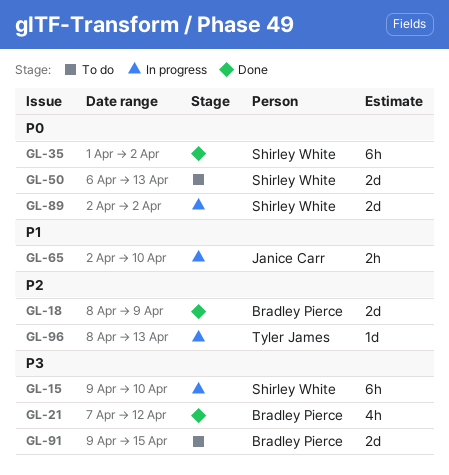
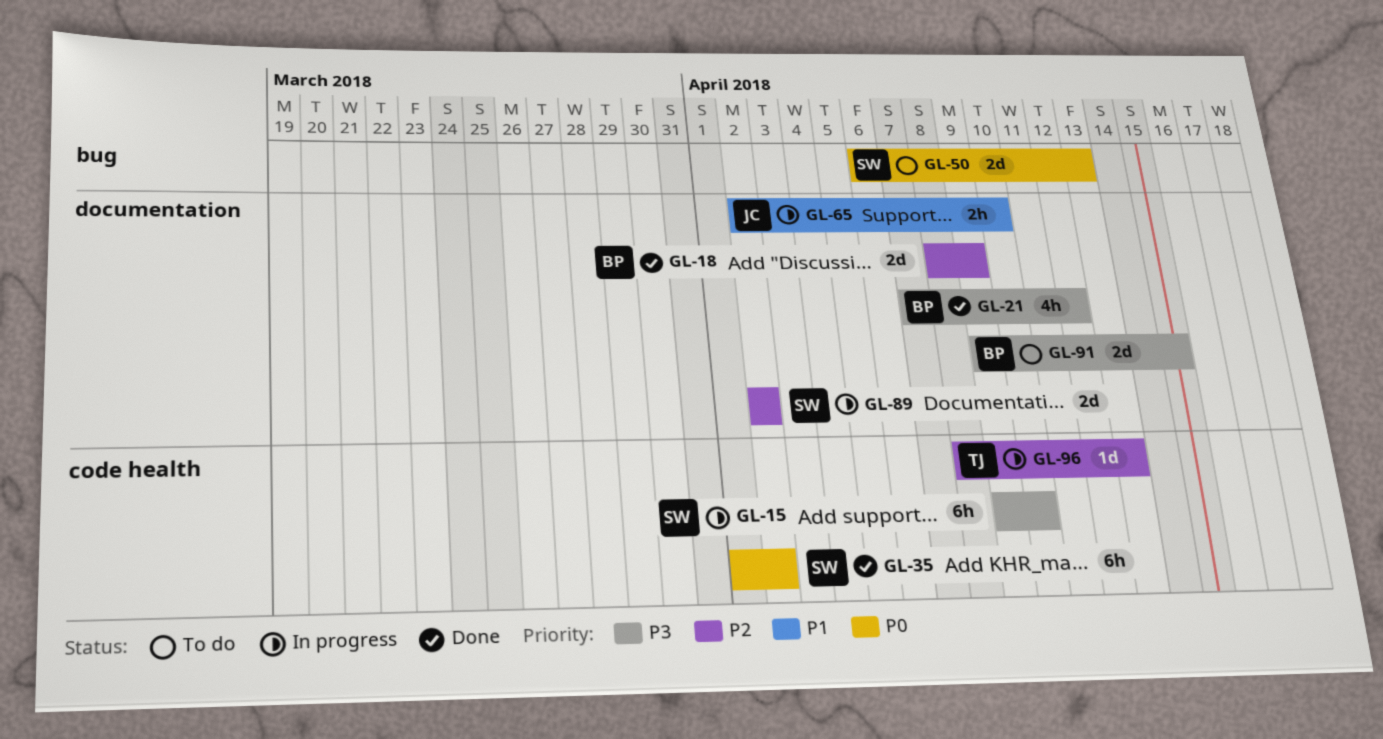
GL-89, priority: P0 -> P2

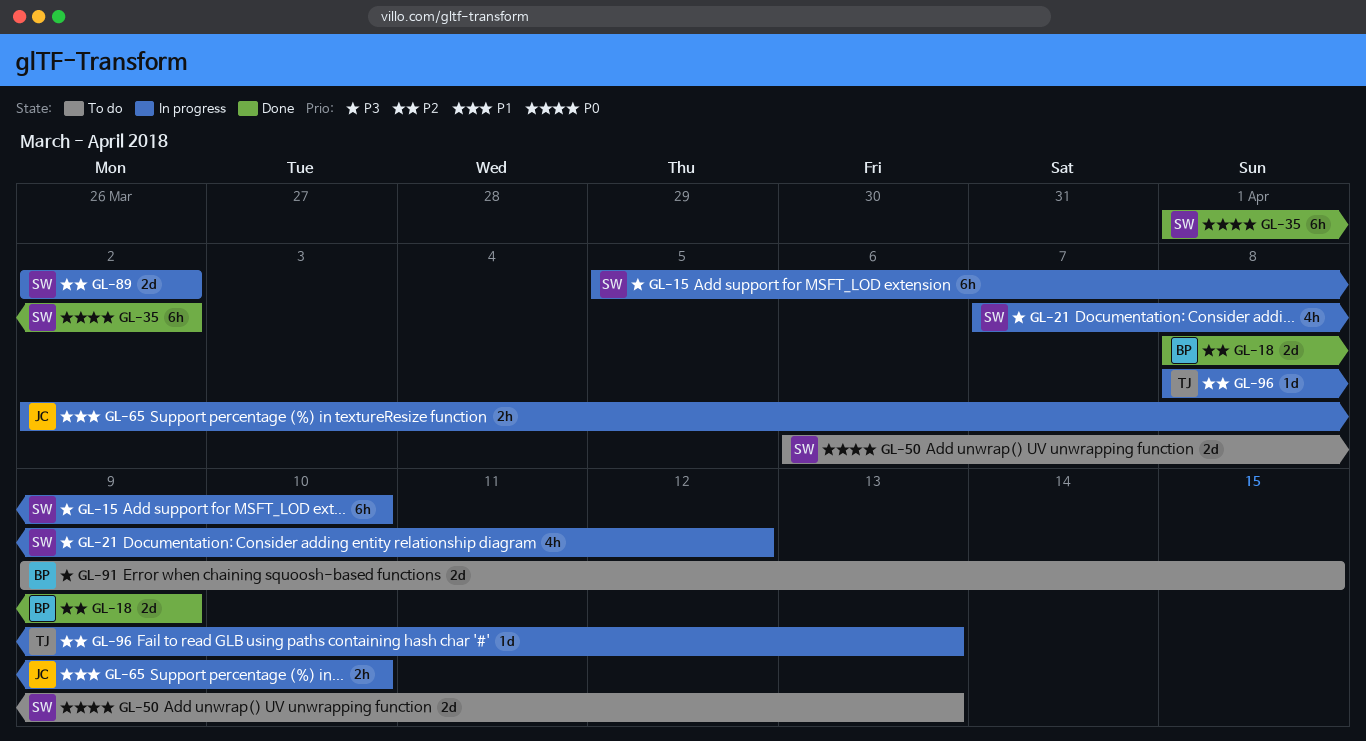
GL-15, start: Apr 9 -> Apr 5
GL-21, status: Done -> In progress
GL-21, owner: BP -> SW

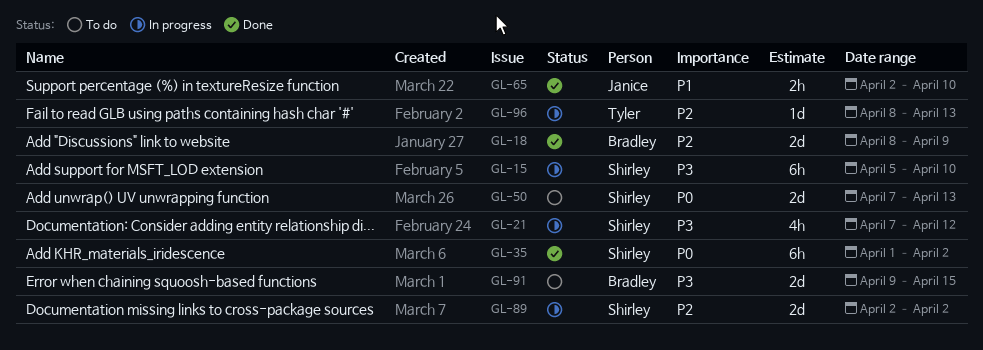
GL-50, start: Apr 6 -> Apr 7
GL-65, status: In progress -> Done

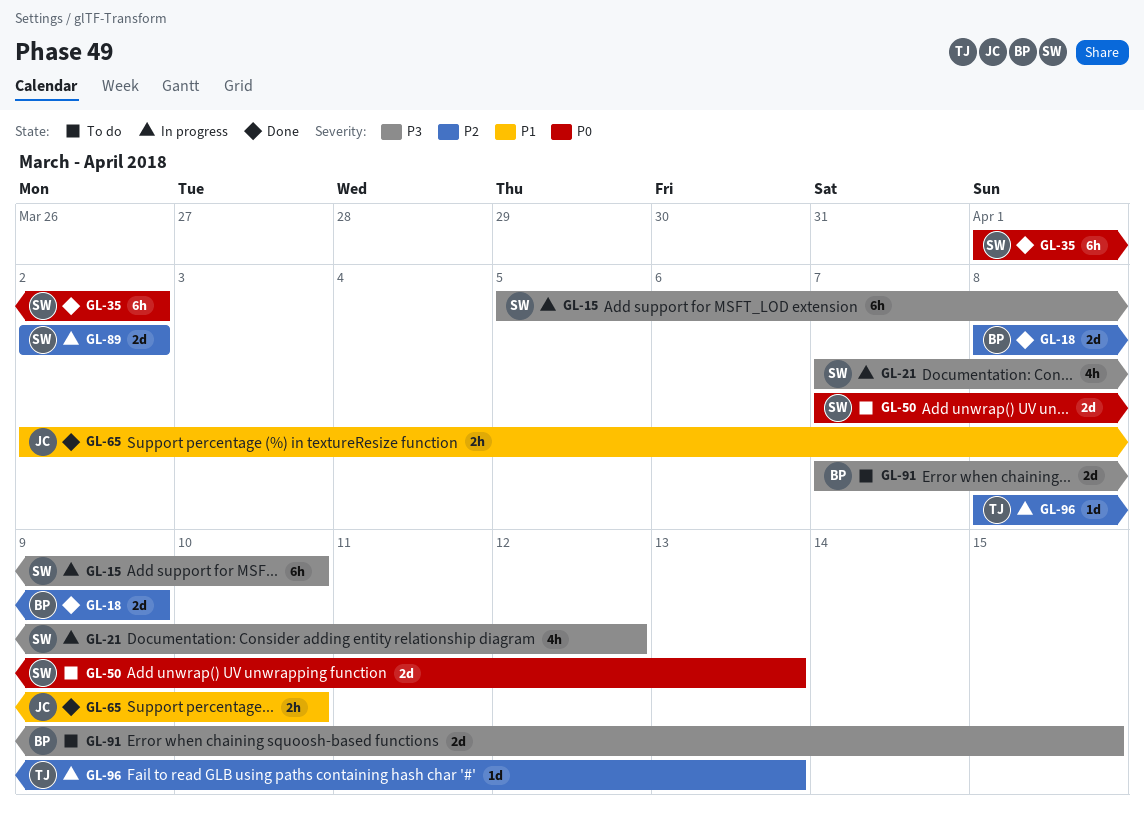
GL-91, start: Apr 9 -> Apr 7

